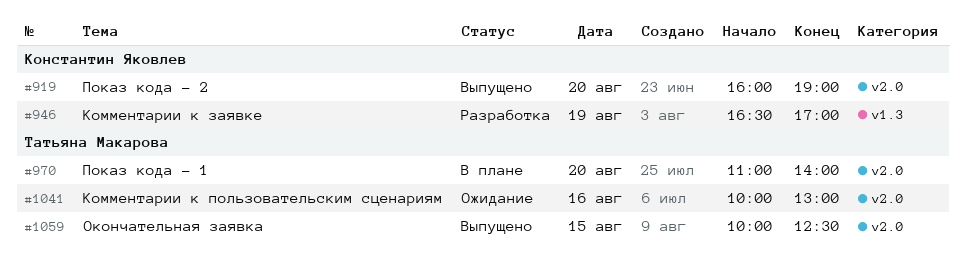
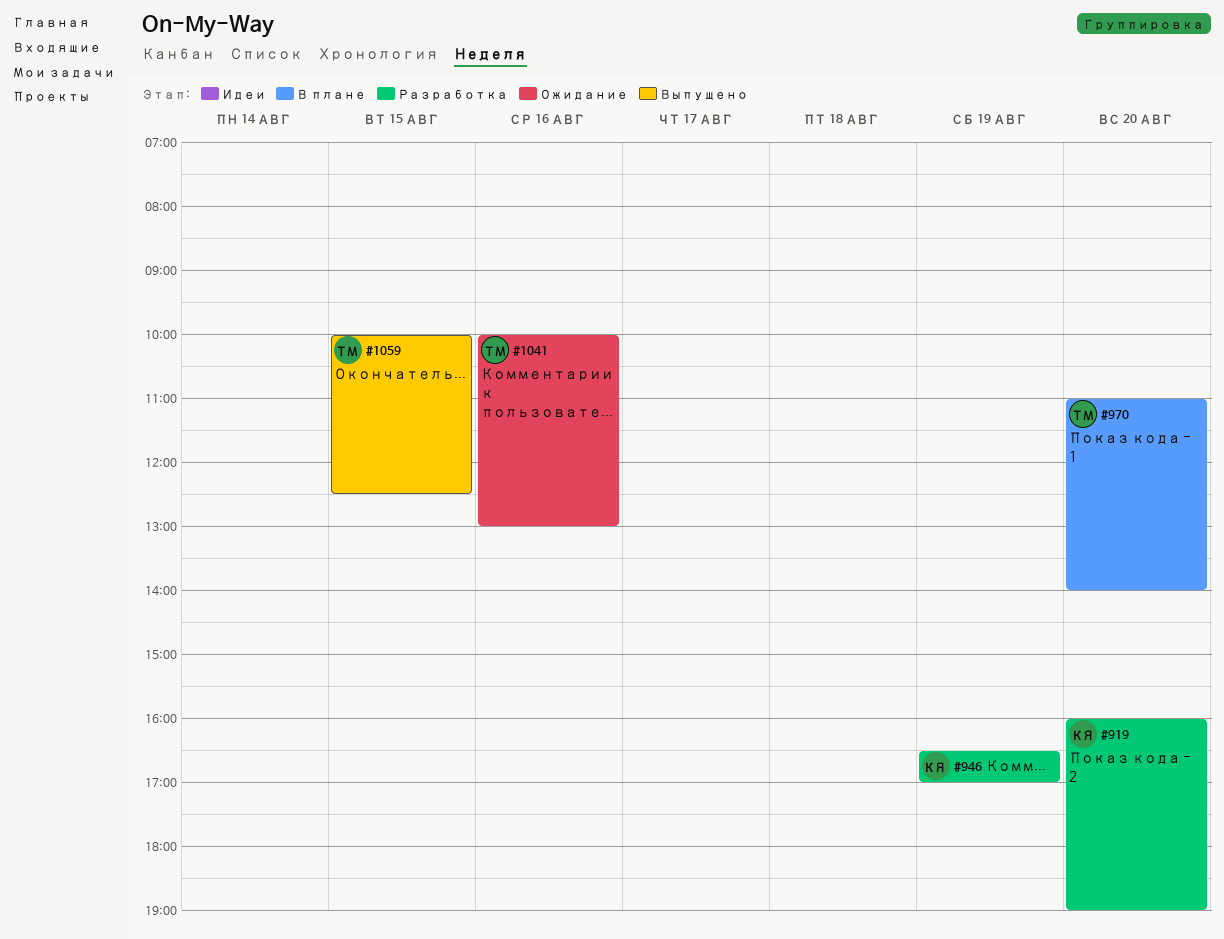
#919, status: Выпущено -> Разработка

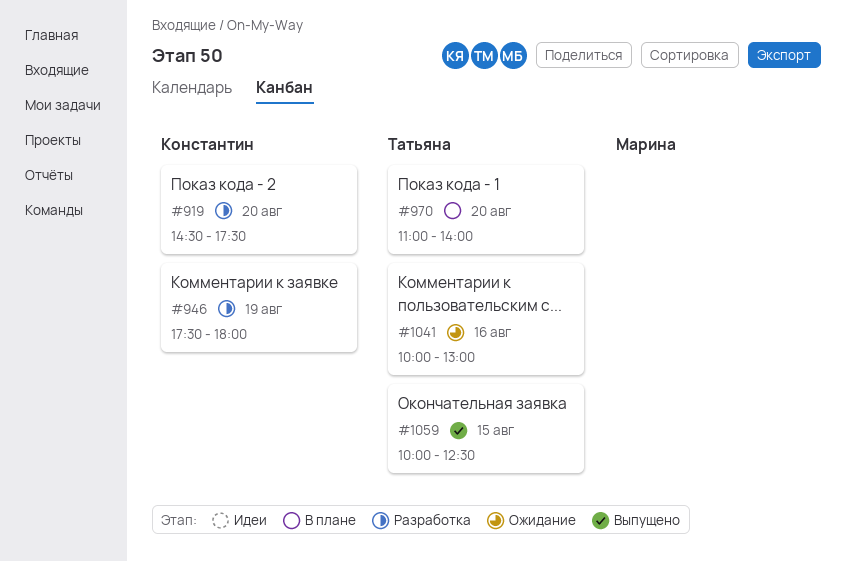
#919, begins: 16:00 -> 14:30
#919, ends: 19:00 -> 17:30
#946, begins: 16:30 -> 17:30
#946, ends: 17:00 -> 18:00

